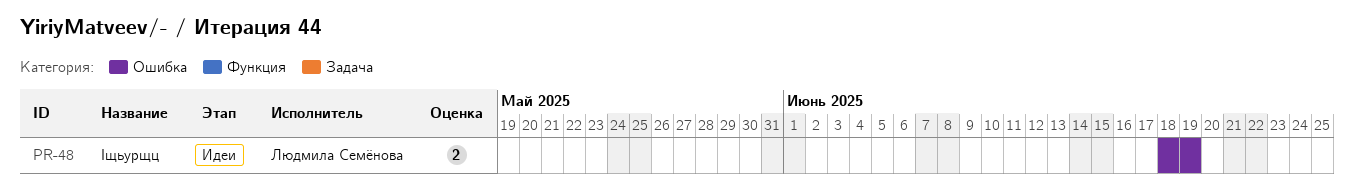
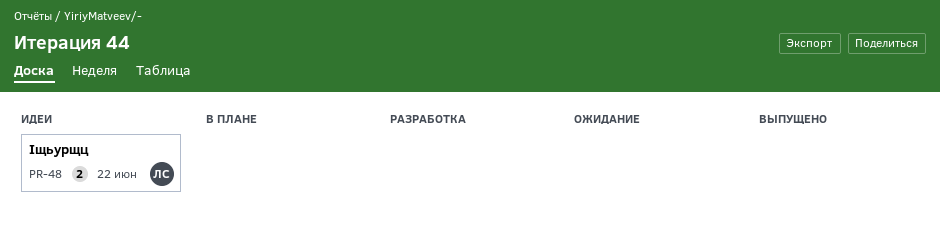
PR-48, due: Jun 19 -> Jun 22

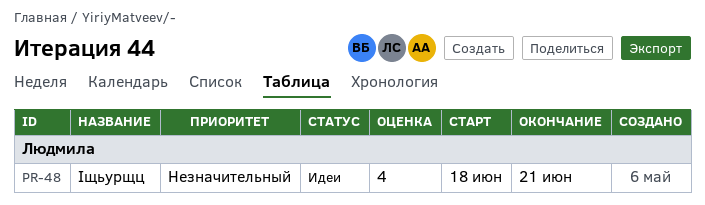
PR-48, estimate: 2 -> 4
PR-48, due: Jun 22 -> Jun 21

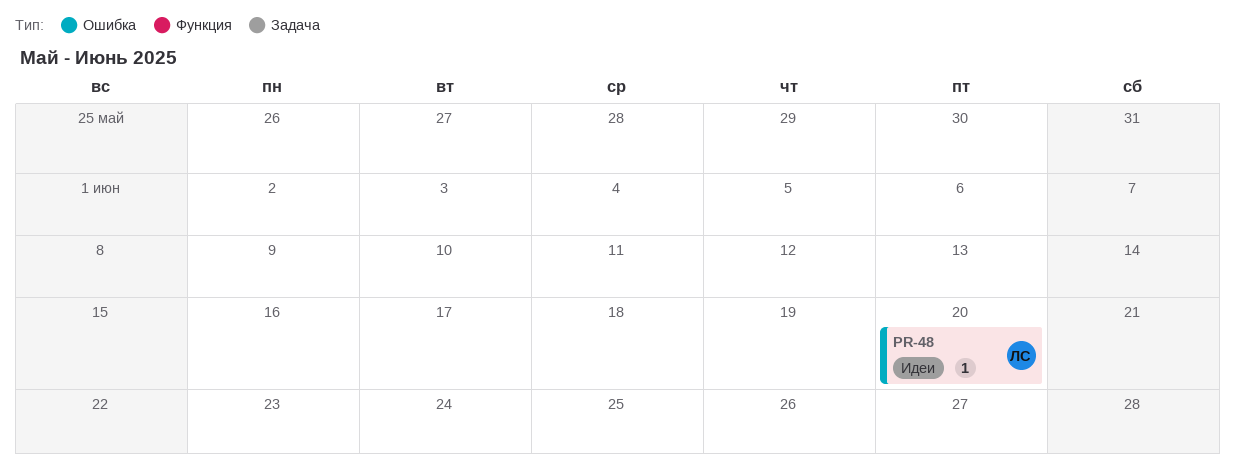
PR-48, estimate: 4 -> 1
PR-48, due: Jun 21 -> Jun 20

